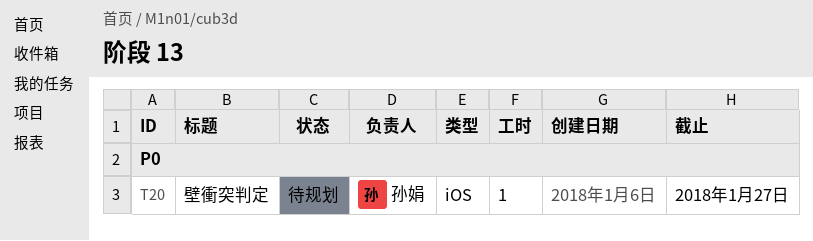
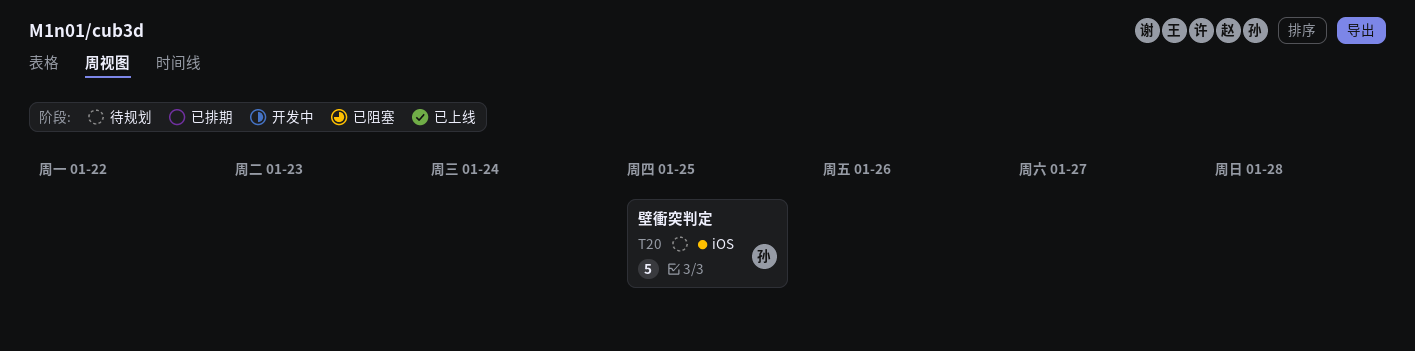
T20, estimate: 1 -> 5
T20, due: Jan 27 -> Jan 25

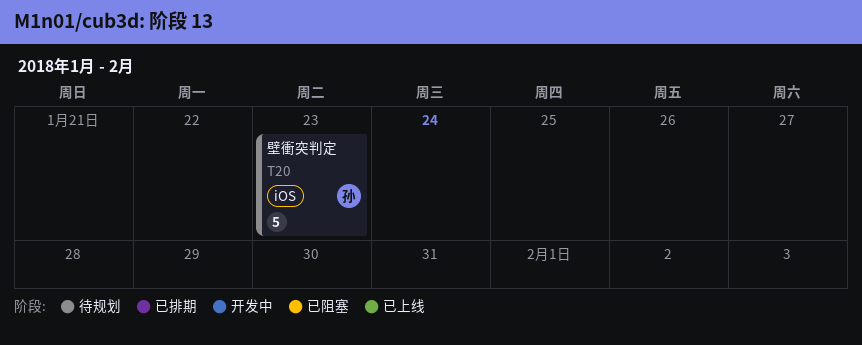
T20, due: Jan 25 -> Jan 23

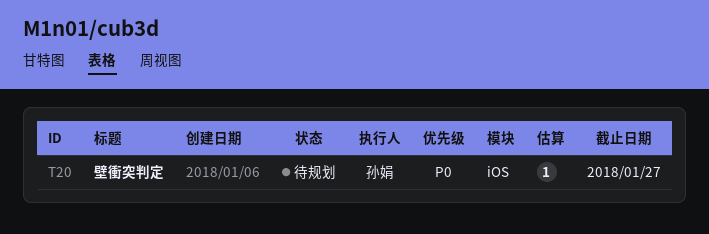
T20, estimate: 5 -> 1
T20, due: Jan 23 -> Jan 27

